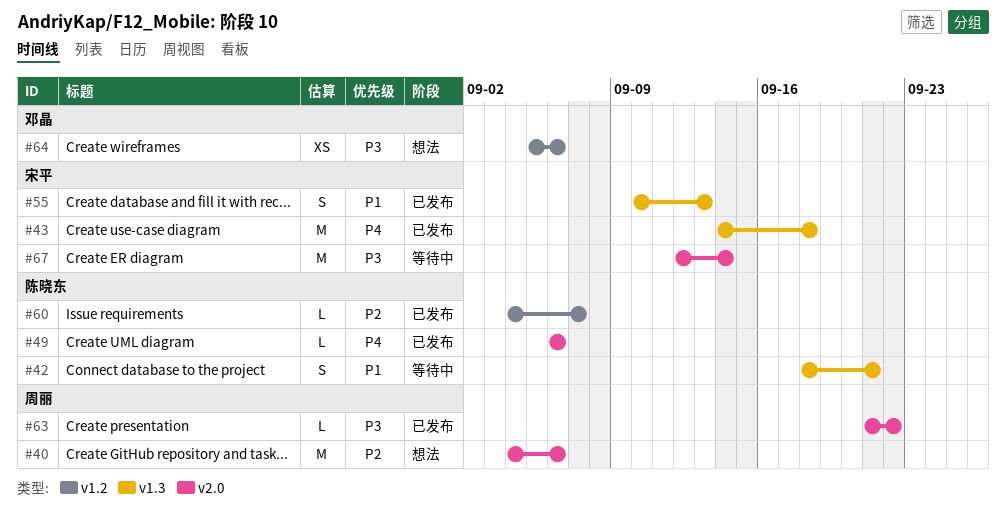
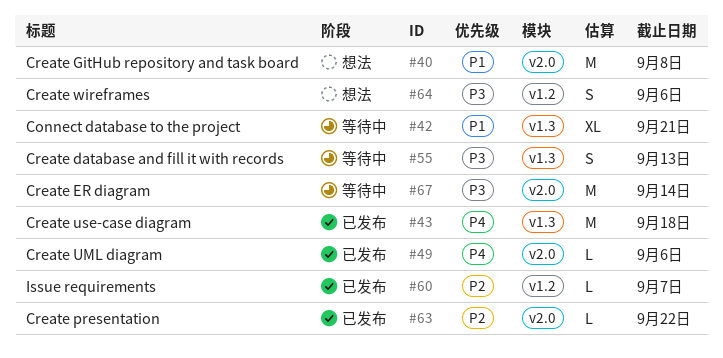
#40, priority: P2 -> P1
#40, due: Sep 6 -> Sep 8
#42, estimate: S -> XL
#55, status: 已发布 -> 等待中
#55, priority: P1 -> P3
#63, priority: P3 -> P2
#64, estimate: XS -> S

